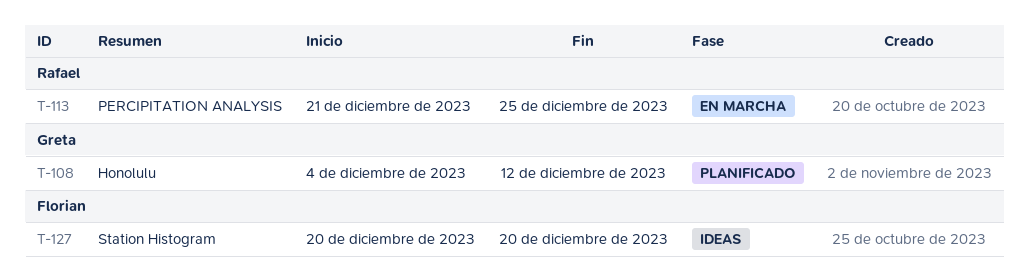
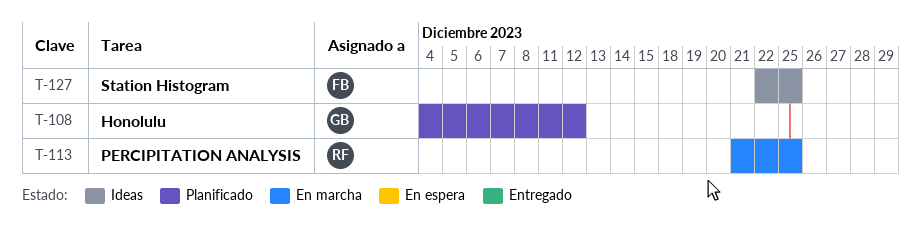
T-127, start: Dec 20 -> Dec 22
T-127, due: Dec 20 -> Dec 25

